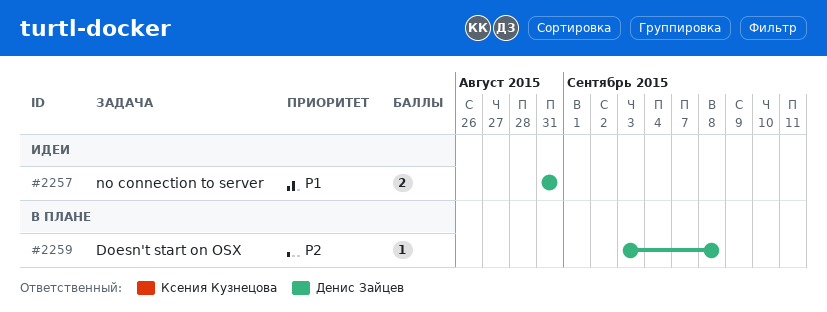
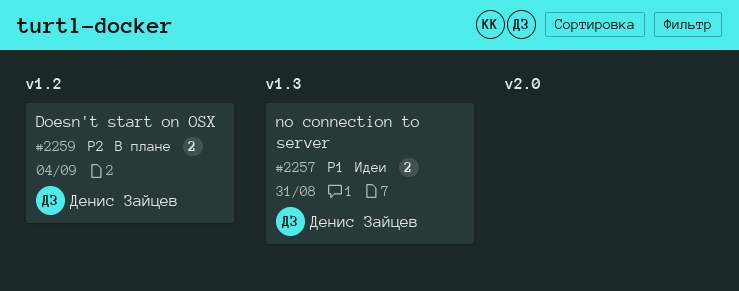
#2259, estimate: 1 -> 2
#2259, due: Sep 8 -> Sep 4

